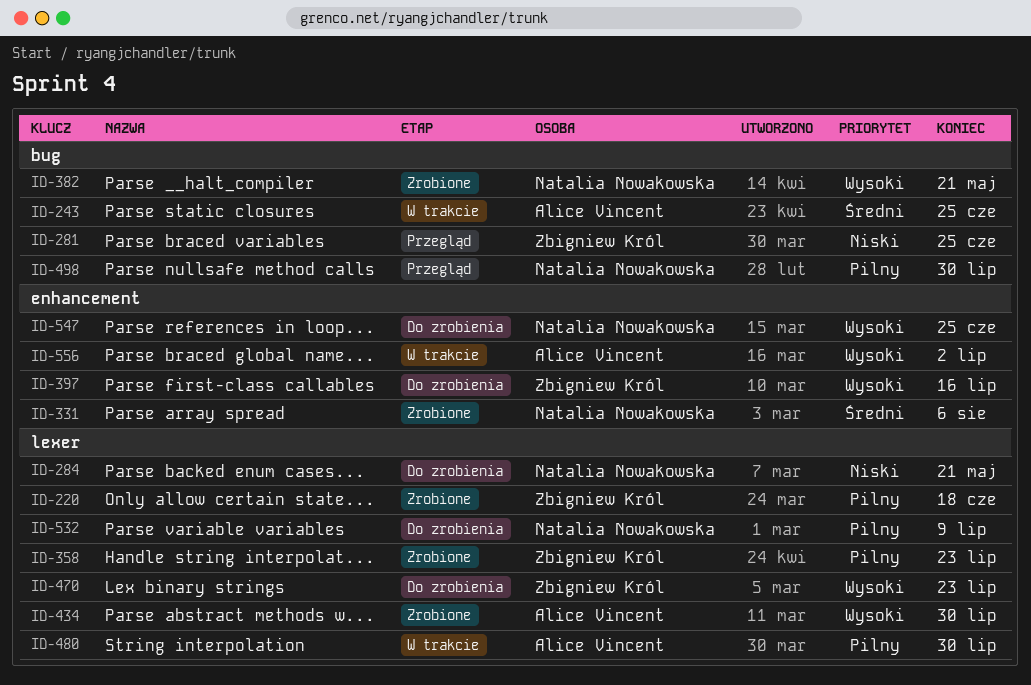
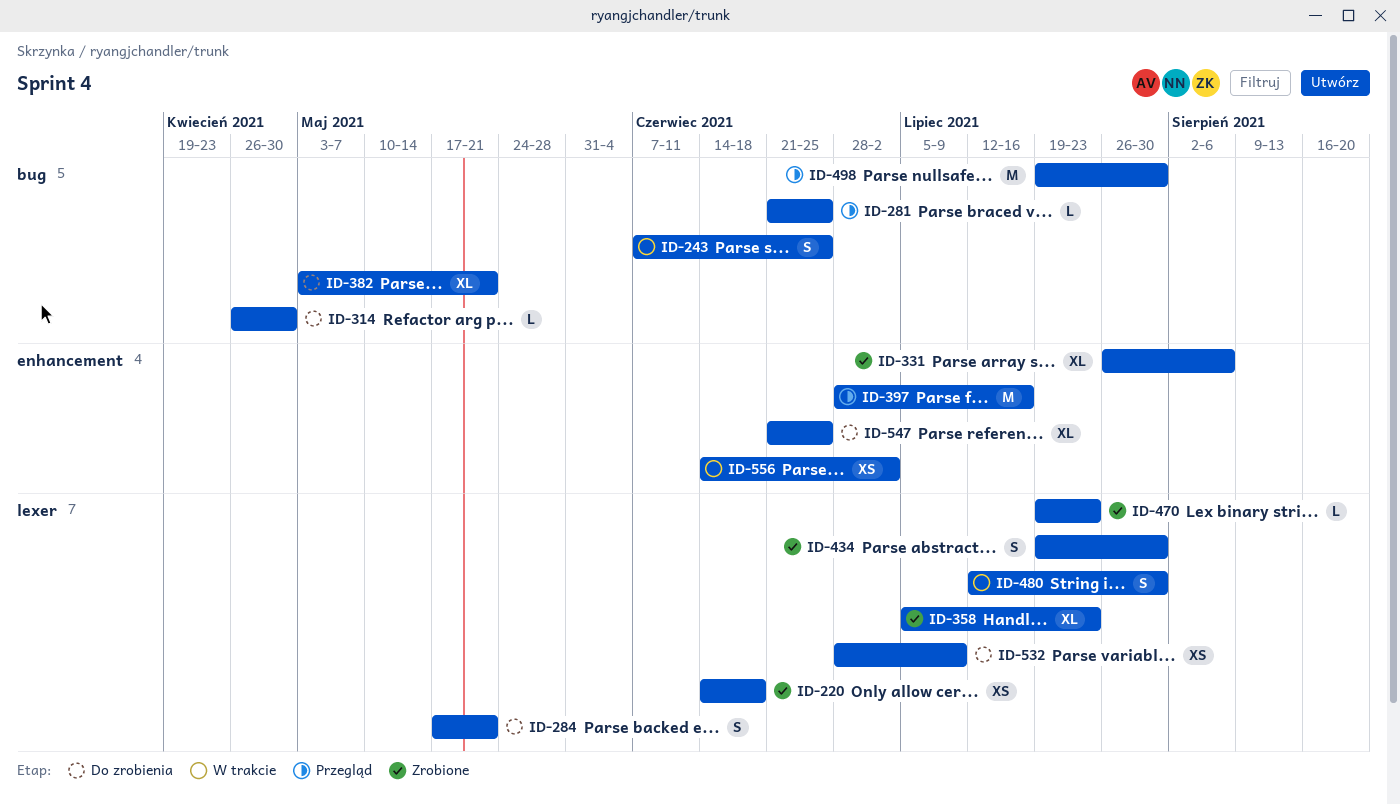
ID-314: none -> present
ID-382, status: Zrobione -> Do zrobienia
ID-397, status: Do zrobienia -> Przegląd
ID-470, status: Do zrobienia -> Zrobione

